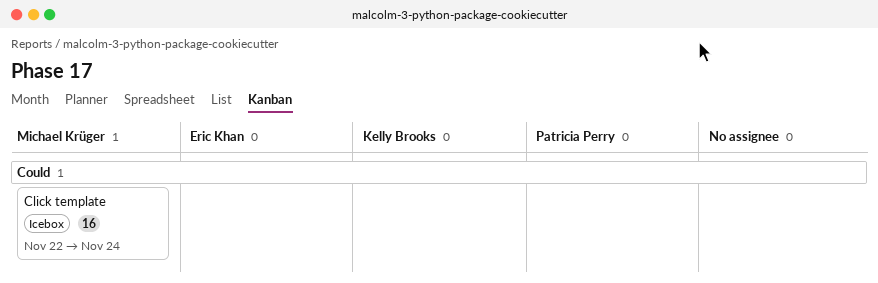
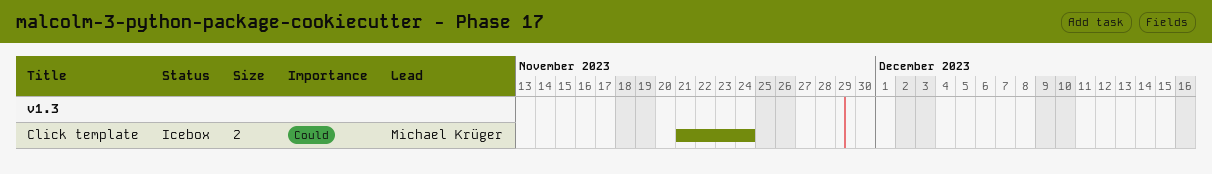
Click template, estimate: 16 -> 2
Click template, start: Nov 22 -> Nov 21

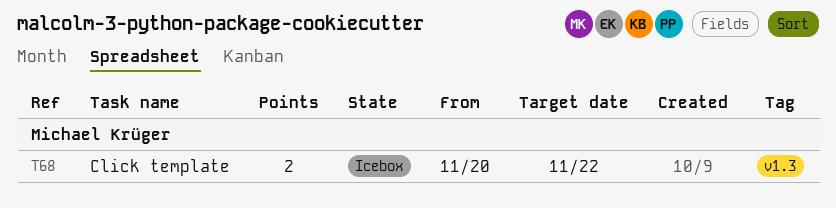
Click template, start: Nov 21 -> Nov 20
Click template, due: Nov 24 -> Nov 22

